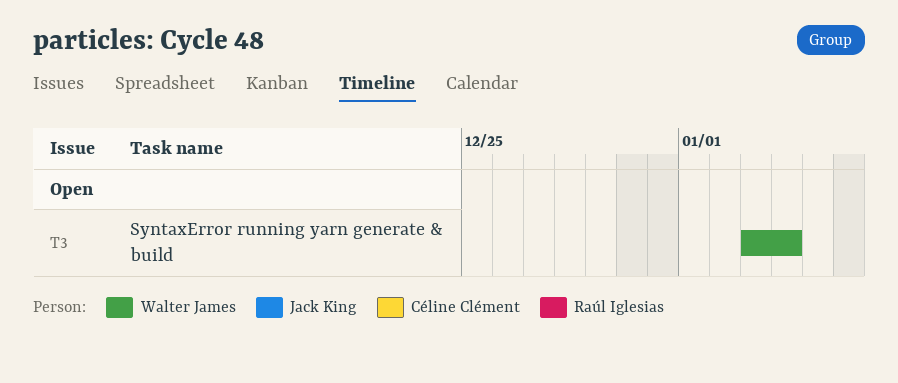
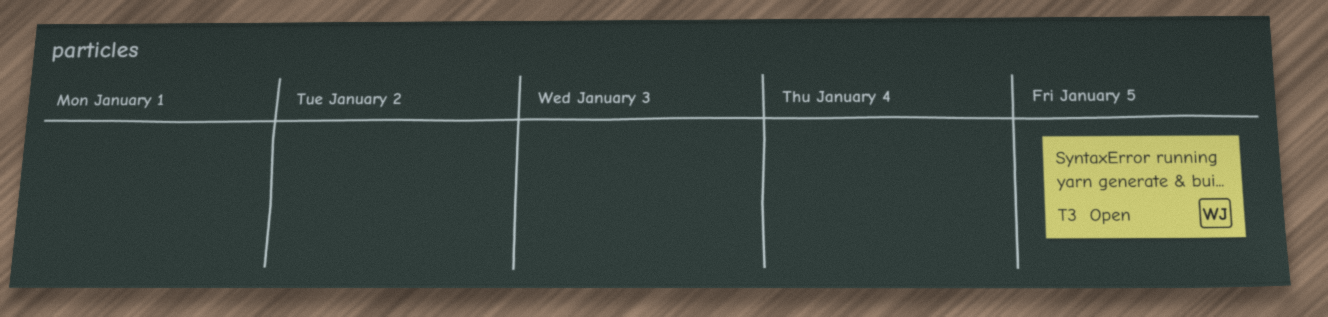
T3, due: Jan 4 -> Jan 5

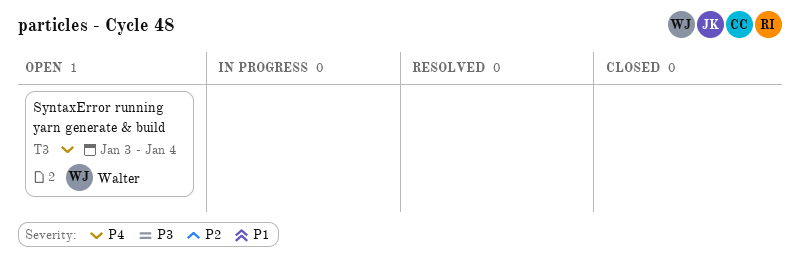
T3, due: Jan 5 -> Jan 4

